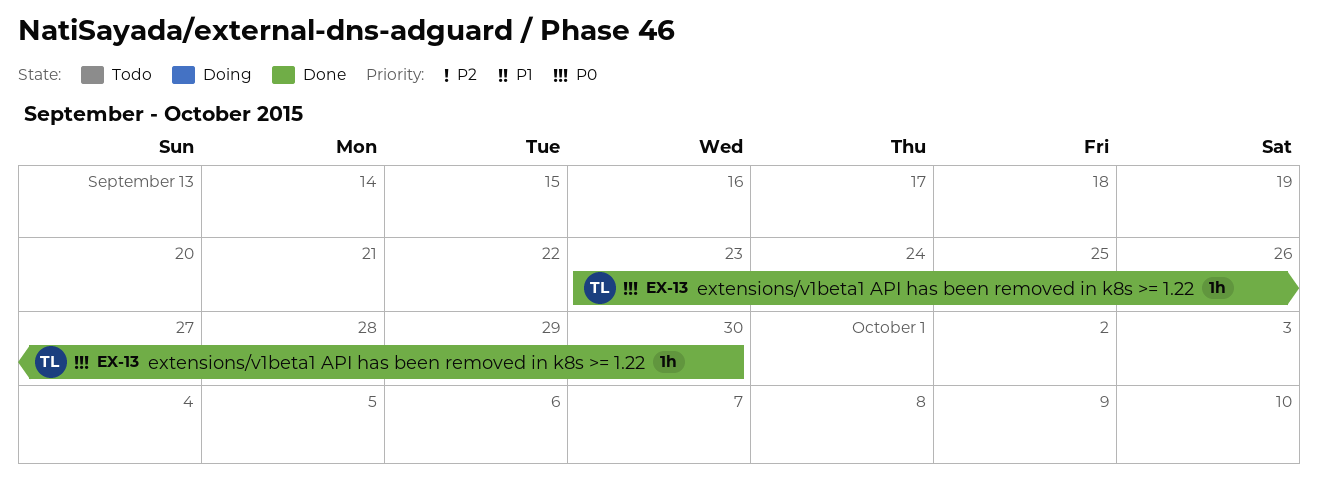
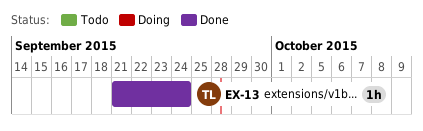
EX-13, start: Sep 23 -> Sep 21
EX-13, due: Sep 30 -> Sep 24

